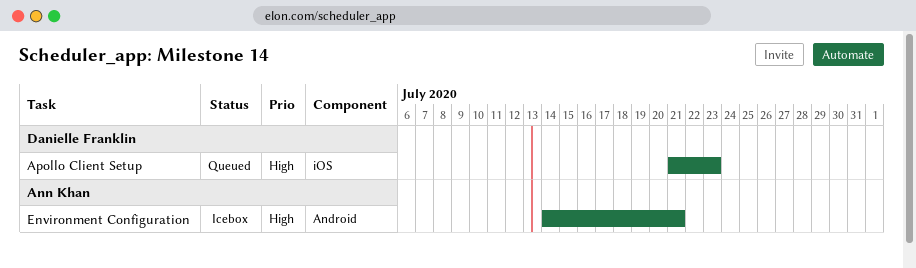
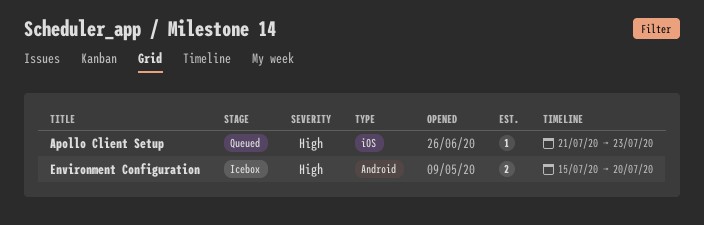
Environment Configuration, start: Jul 14 -> Jul 15
Environment Configuration, due: Jul 21 -> Jul 20

